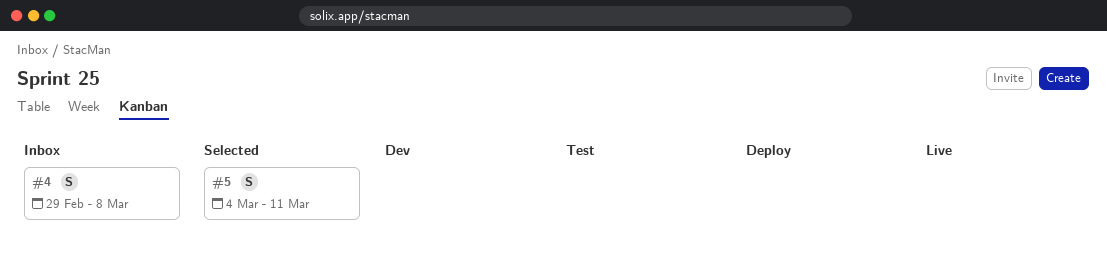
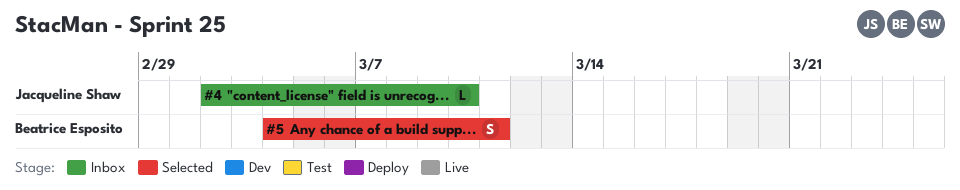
#4, estimate: S -> L
#4, start: Feb 29 -> Mar 2
#4, due: Mar 8 -> Mar 10

